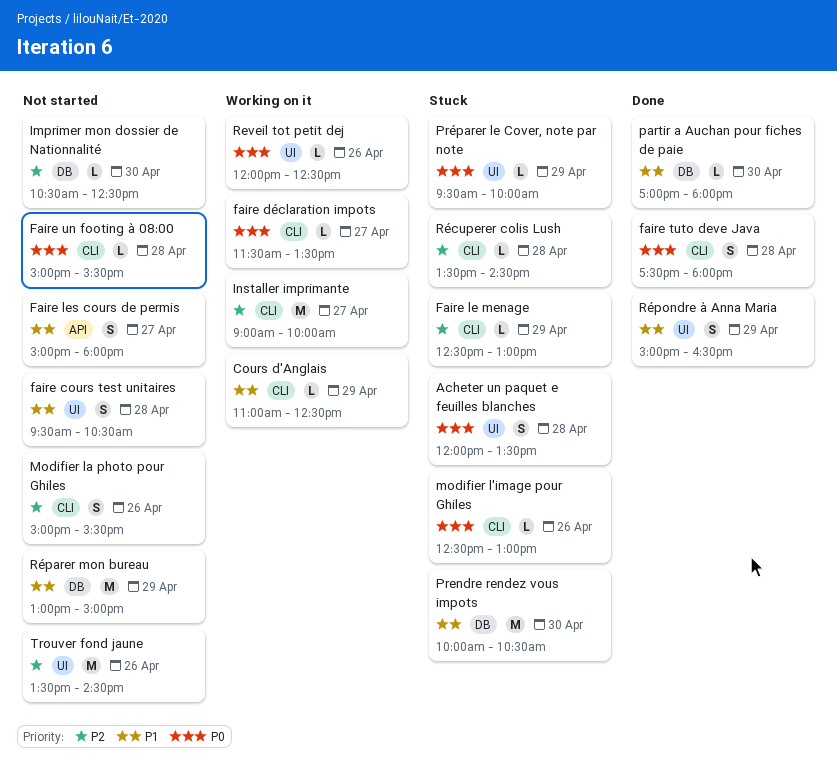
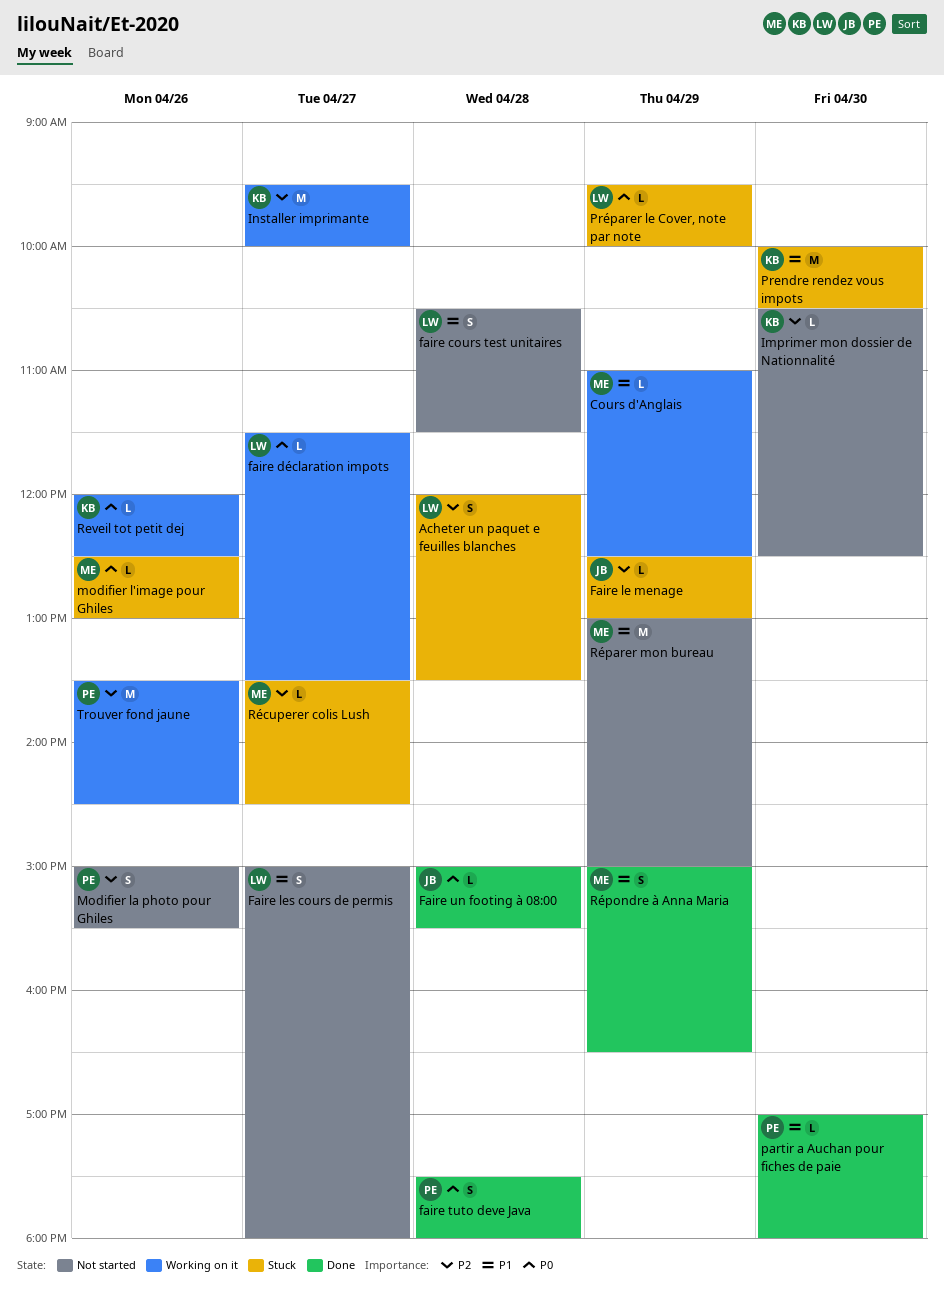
Acheter un paquet e feuilles blanches, priority: P0 -> P2
faire cours test unitaires, begins: 09:30 -> 10:30
faire cours test unitaires, ends: 10:30 -> 11:30
Faire un footing à 08:00, status: Not started -> Done
Installer imprimante, begins: 09:00 -> 09:30
Récuperer colis Lush, day: Apr 28 -> Apr 27
Trouver fond jaune, status: Not started -> Working on it

